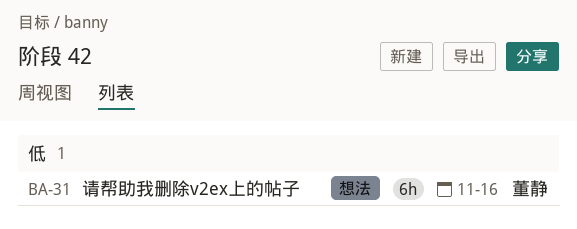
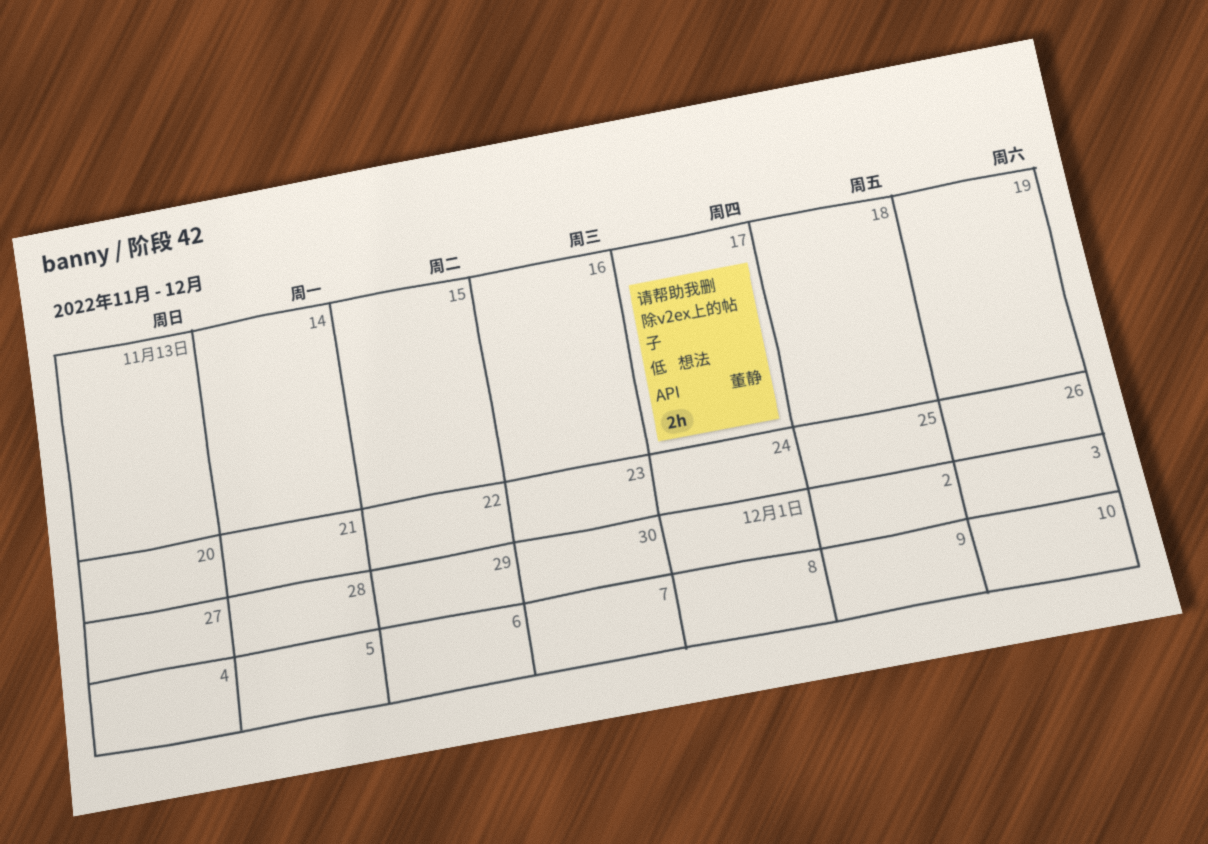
请帮助我删除v2ex上的帖子, estimate: 6h -> 2h
请帮助我删除v2ex上的帖子, due: Nov 16 -> Nov 17

